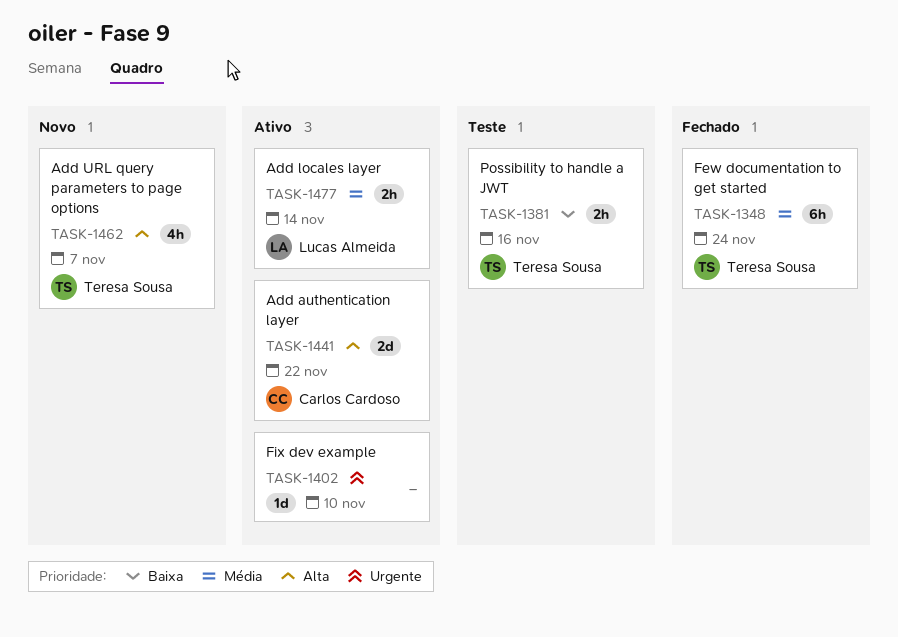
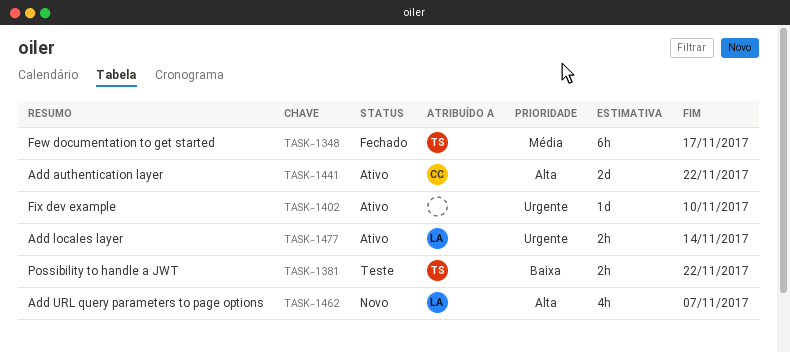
TASK-1348, due: Nov 24 -> Nov 17
TASK-1381, due: Nov 16 -> Nov 22
TASK-1462, owner: Teresa Sousa -> Lucas Almeida
TASK-1477, priority: Média -> Urgente

